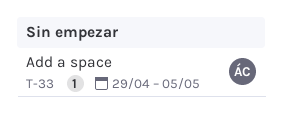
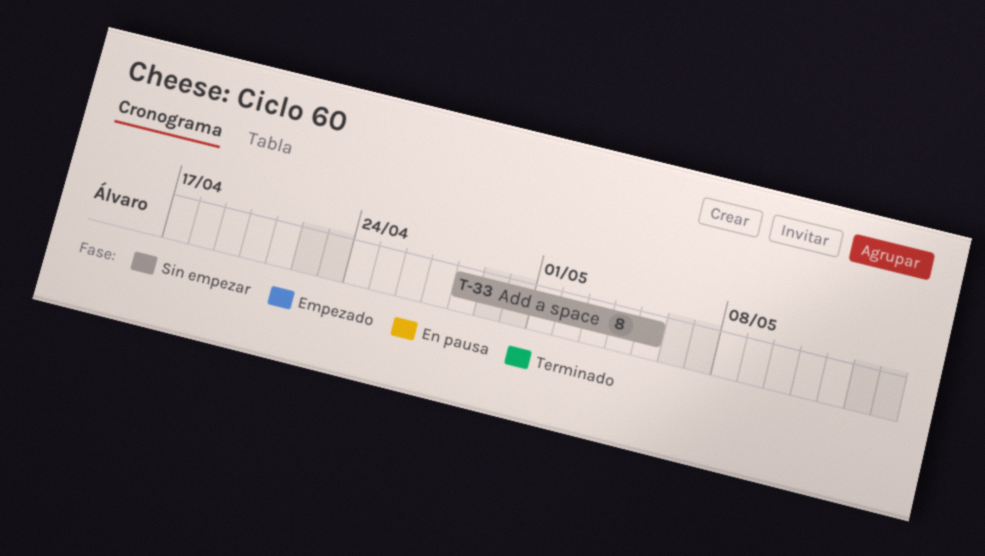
T-33, estimate: 1 -> 8
T-33, start: Apr 29 -> Apr 28

